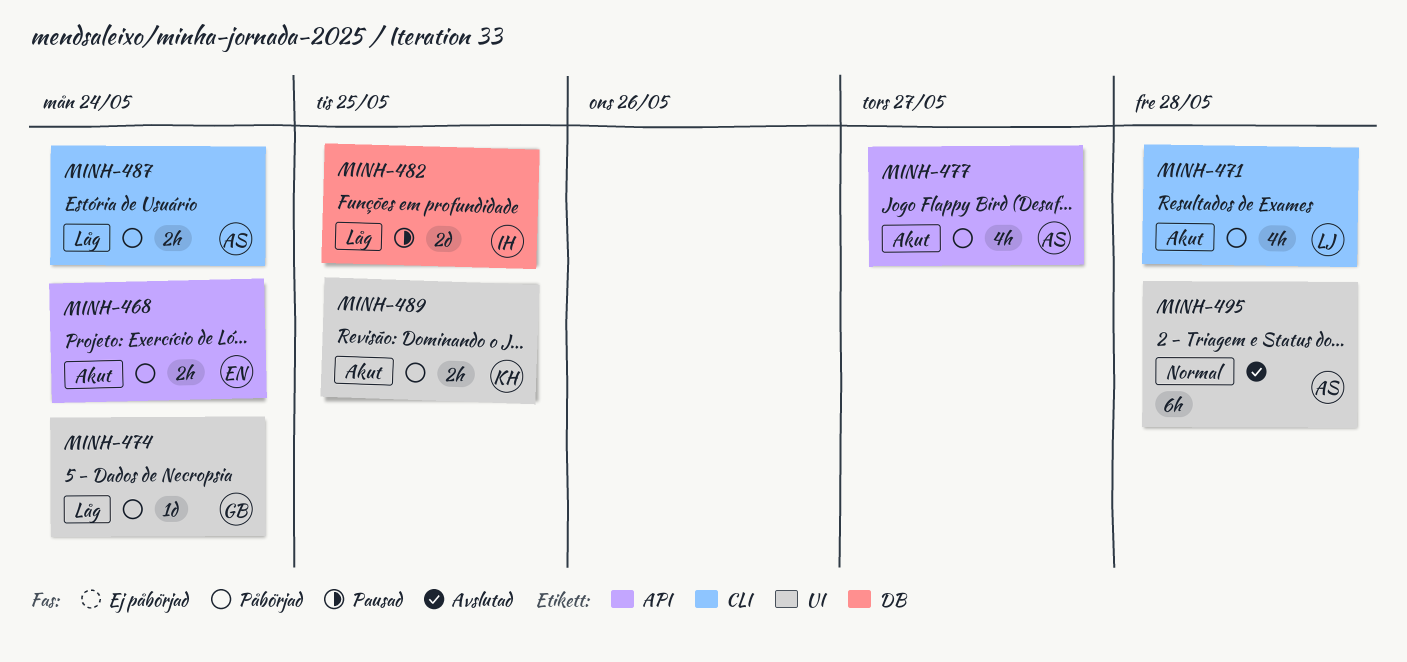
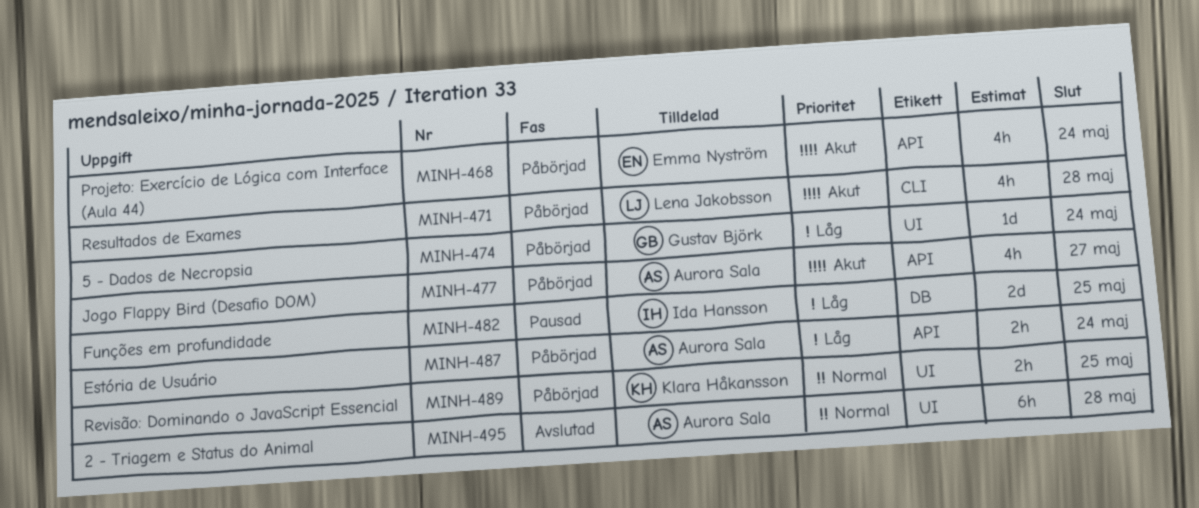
MINH-468, estimate: 2h -> 4h
MINH-487, label: CLI -> API
MINH-489, priority: Akut -> Normal

